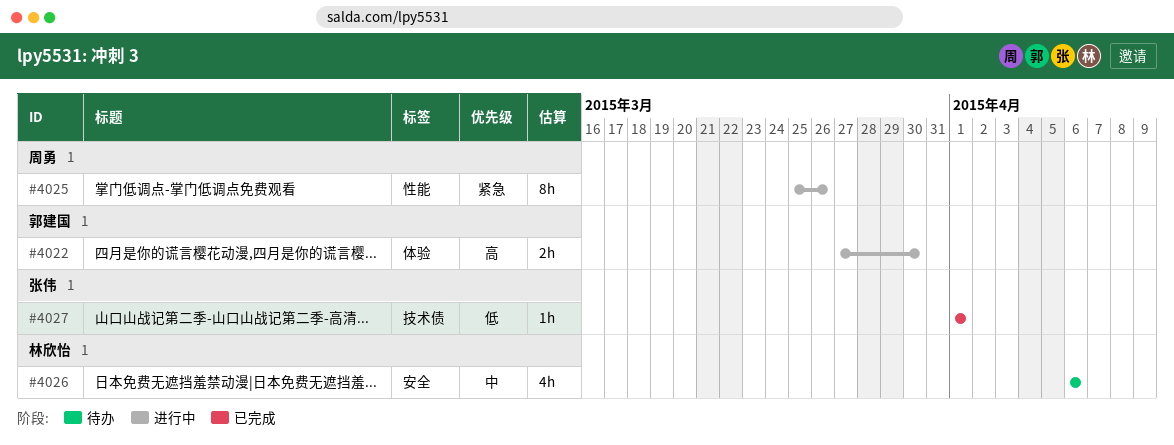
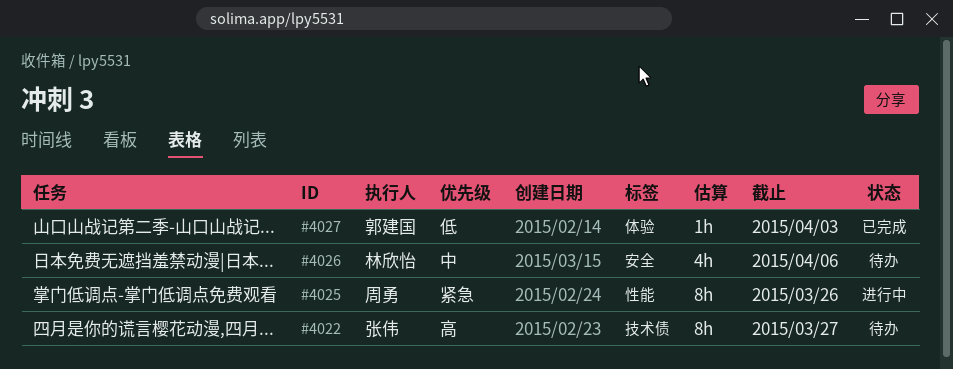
#4022, status: 进行中 -> 待办
#4022, owner: 郭建国 -> 张伟
#4022, label: 体验 -> 技术债
#4022, estimate: 2h -> 8h
#4022, due: Mar 30 -> Mar 27
#4027, owner: 张伟 -> 郭建国
#4027, label: 技术债 -> 体验
#4027, due: Apr 1 -> Apr 3

